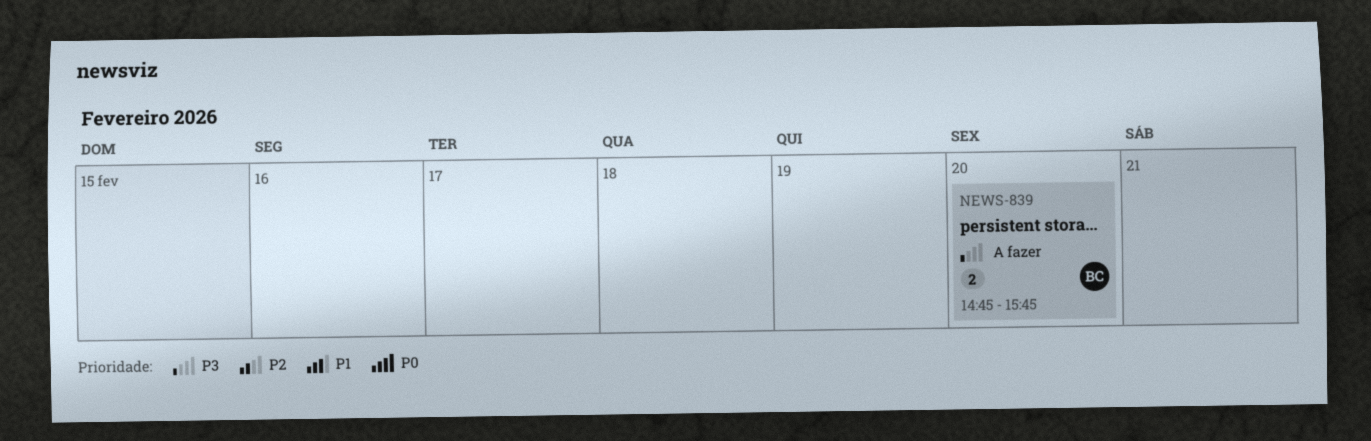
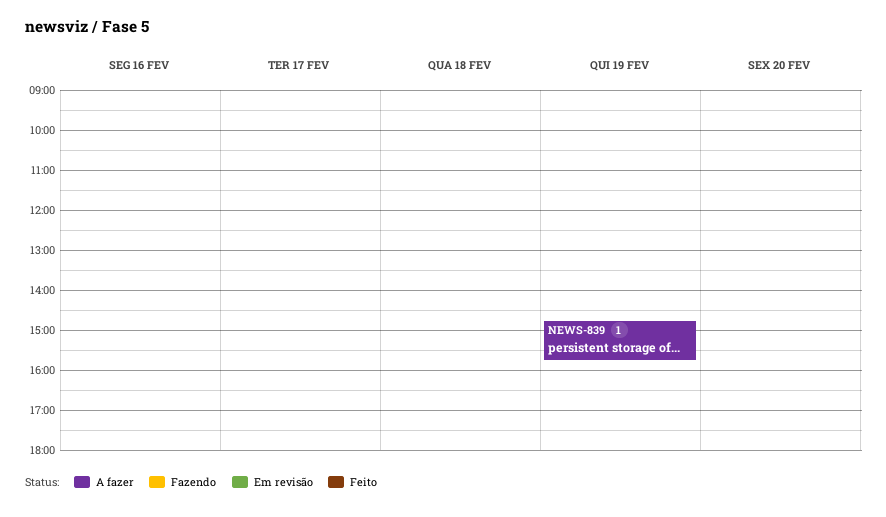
NEWS-839, estimate: 2 -> 1
NEWS-839, day: Feb 20 -> Feb 19

